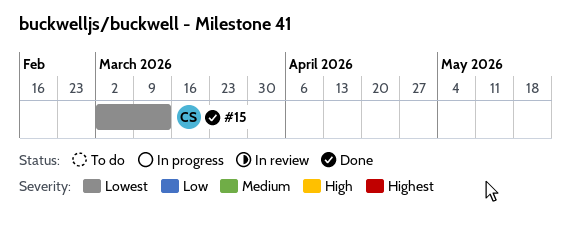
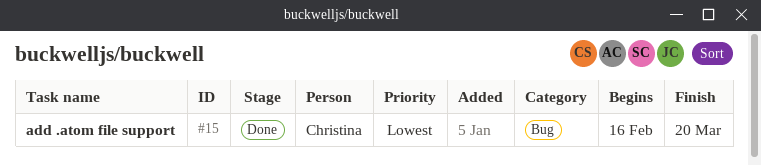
#15, start: Mar 2 -> Feb 16
#15, due: Mar 13 -> Mar 20

